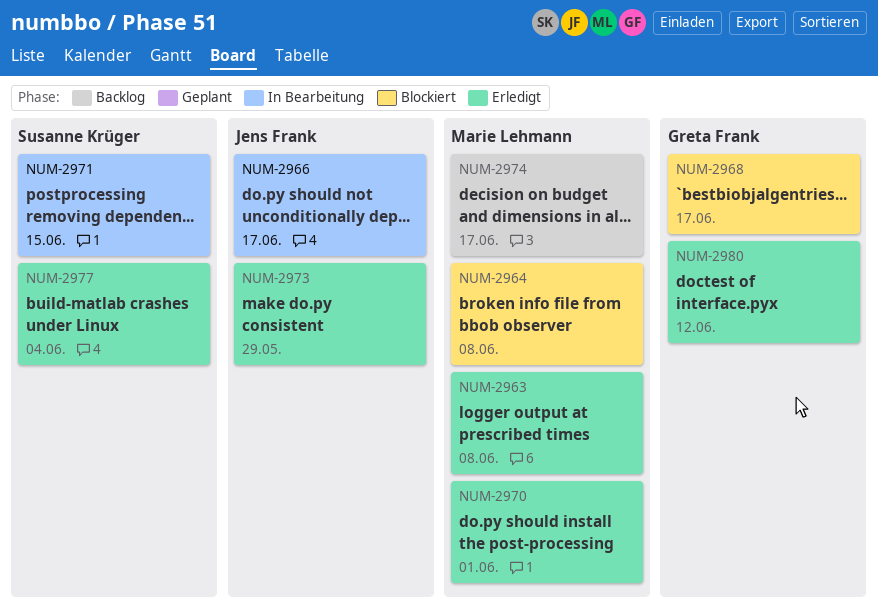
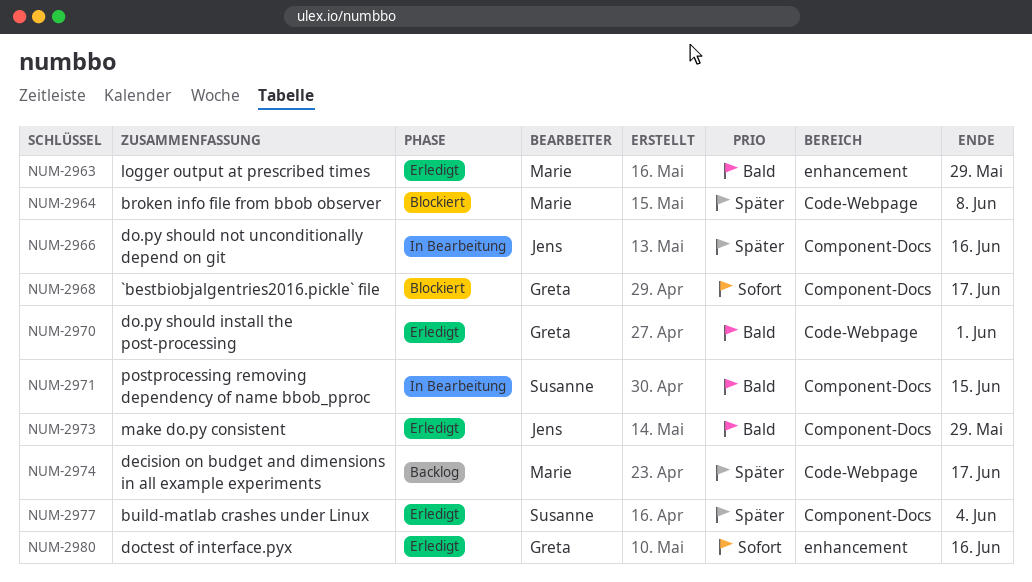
NUM-2963, due: Jun 8 -> May 29
NUM-2966, due: Jun 17 -> Jun 16
NUM-2970, owner: Marie Lehmann -> Greta Frank
NUM-2980, due: Jun 12 -> Jun 16

